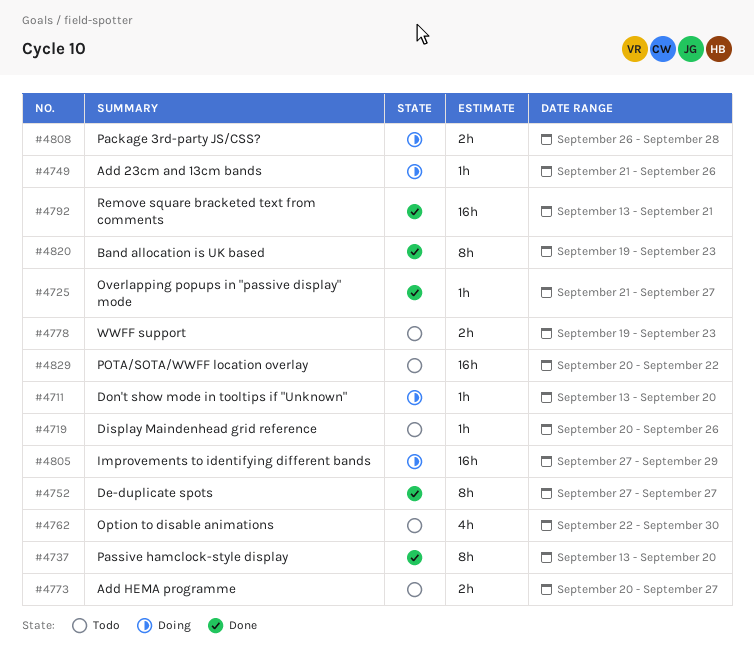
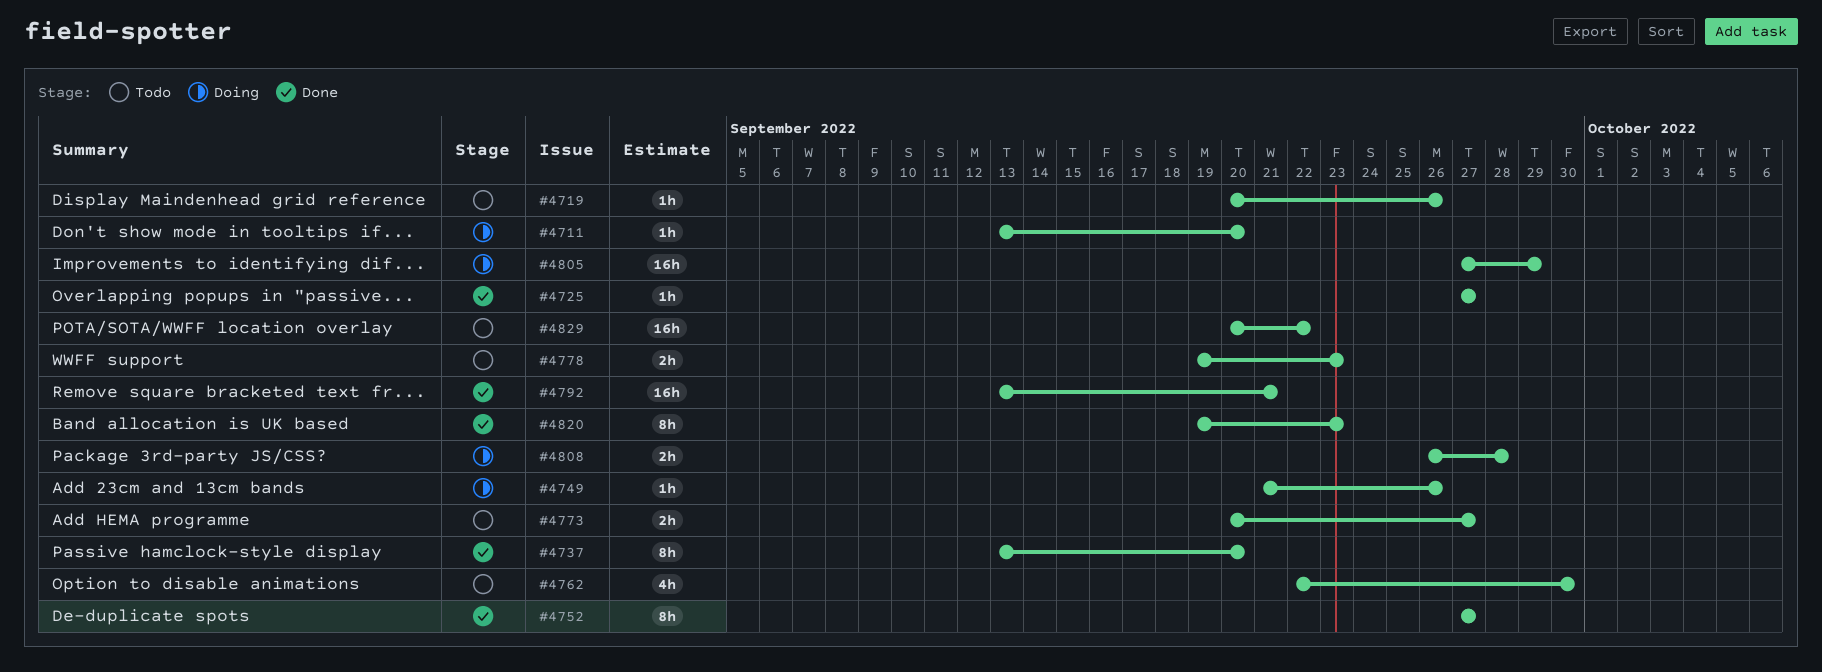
#4725, start: Sep 21 -> Sep 27

